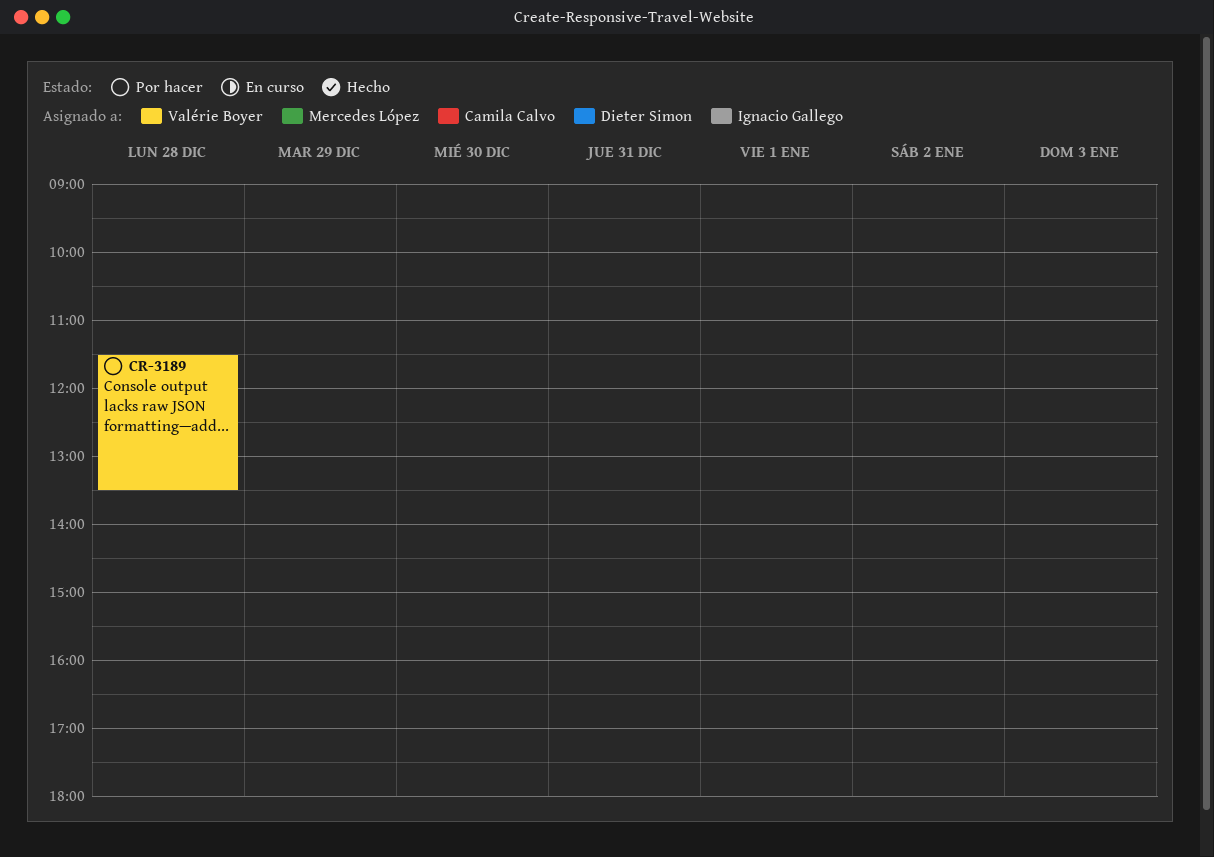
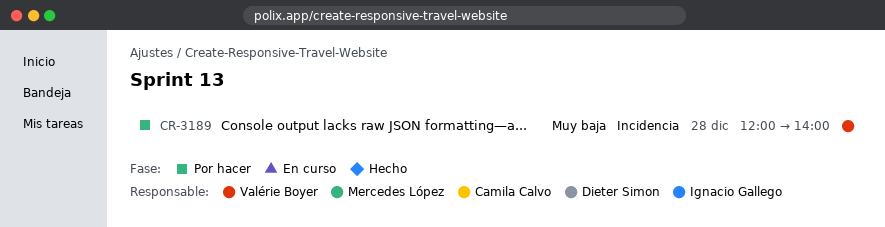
CR-3189, begins: 11:30 -> 12:00
CR-3189, ends: 13:30 -> 14:00

